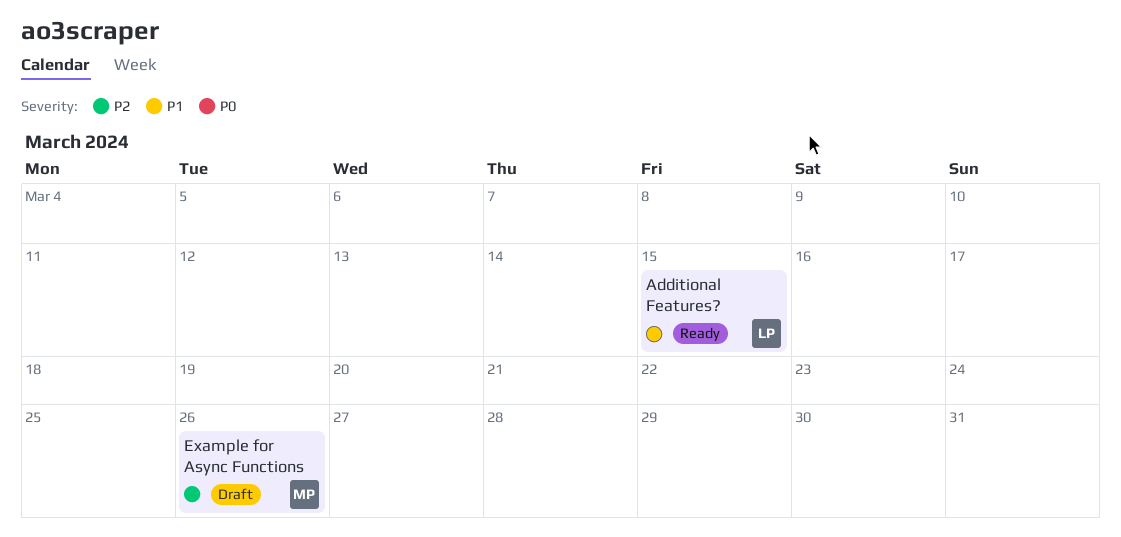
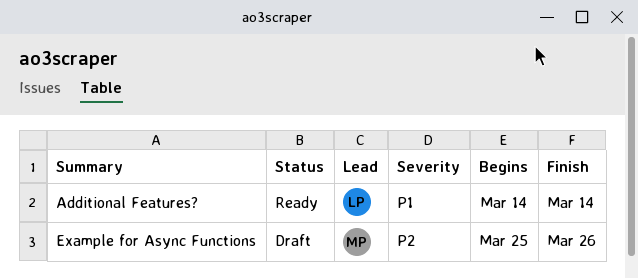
Additional Features?, due: Mar 15 -> Mar 14

